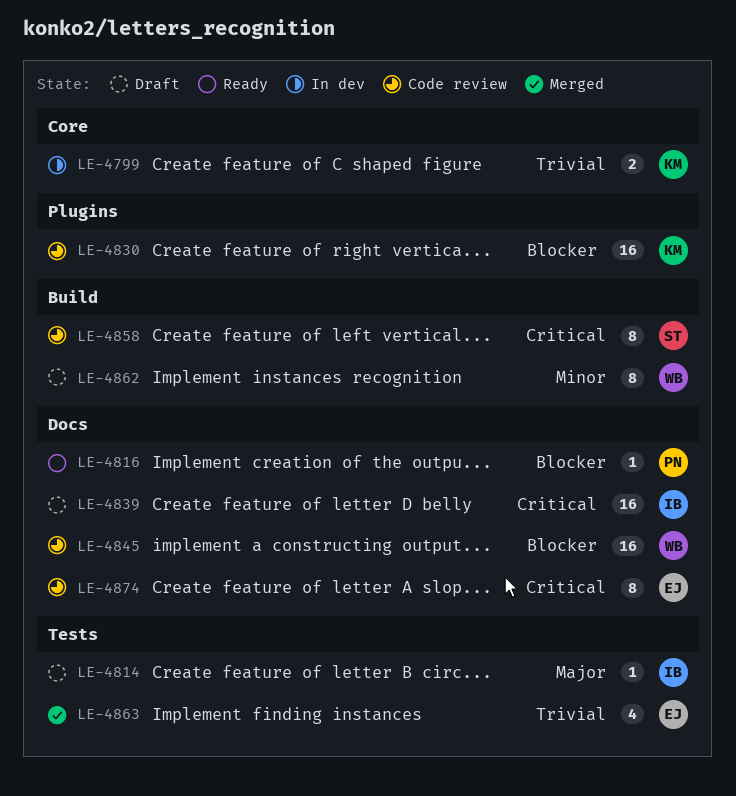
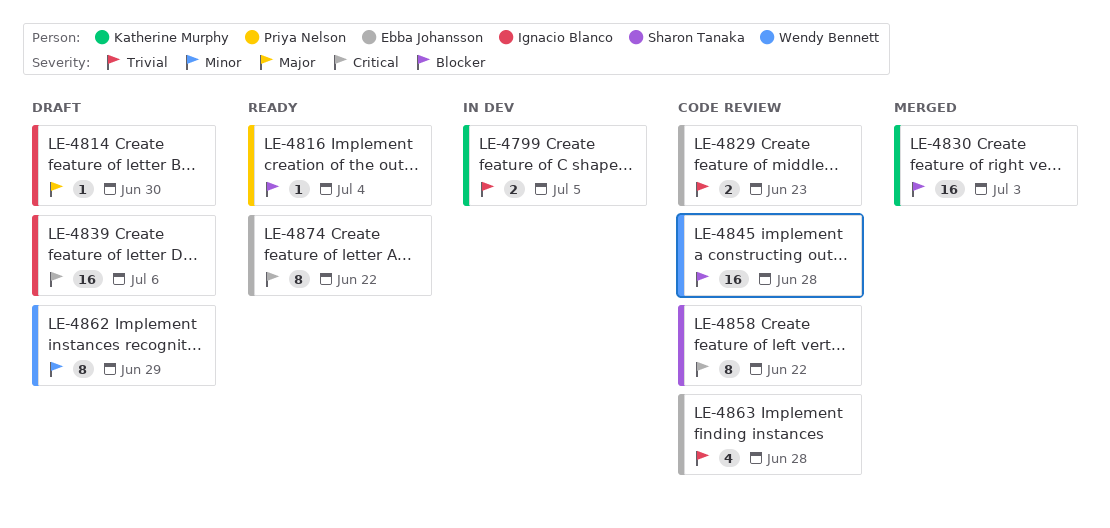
LE-4829: none -> present
LE-4830, status: Code review -> Merged
LE-4863, status: Merged -> Code review
LE-4874, status: Code review -> Ready

